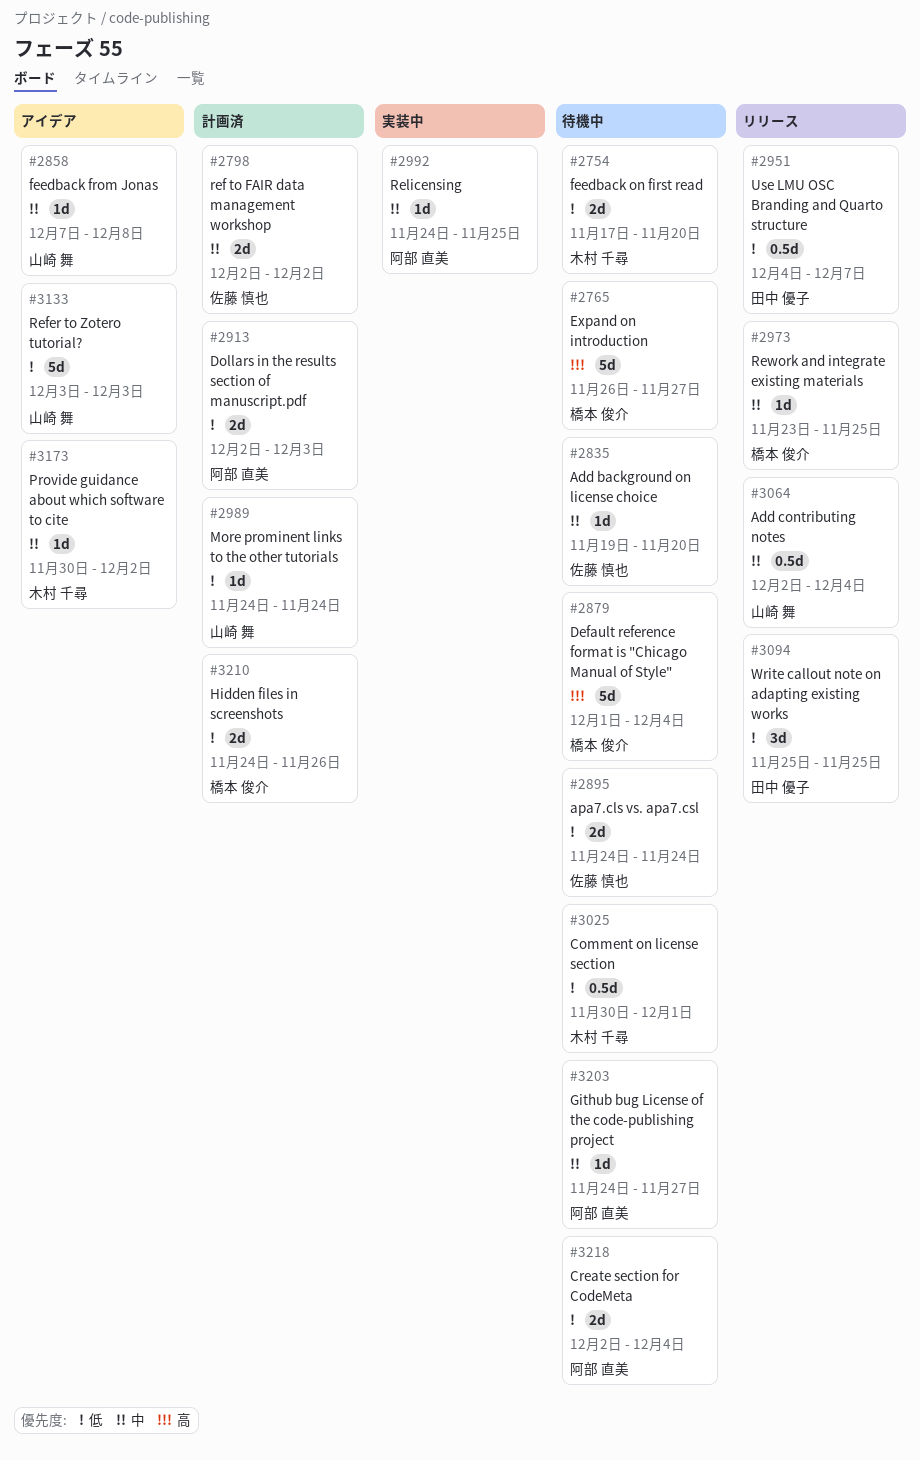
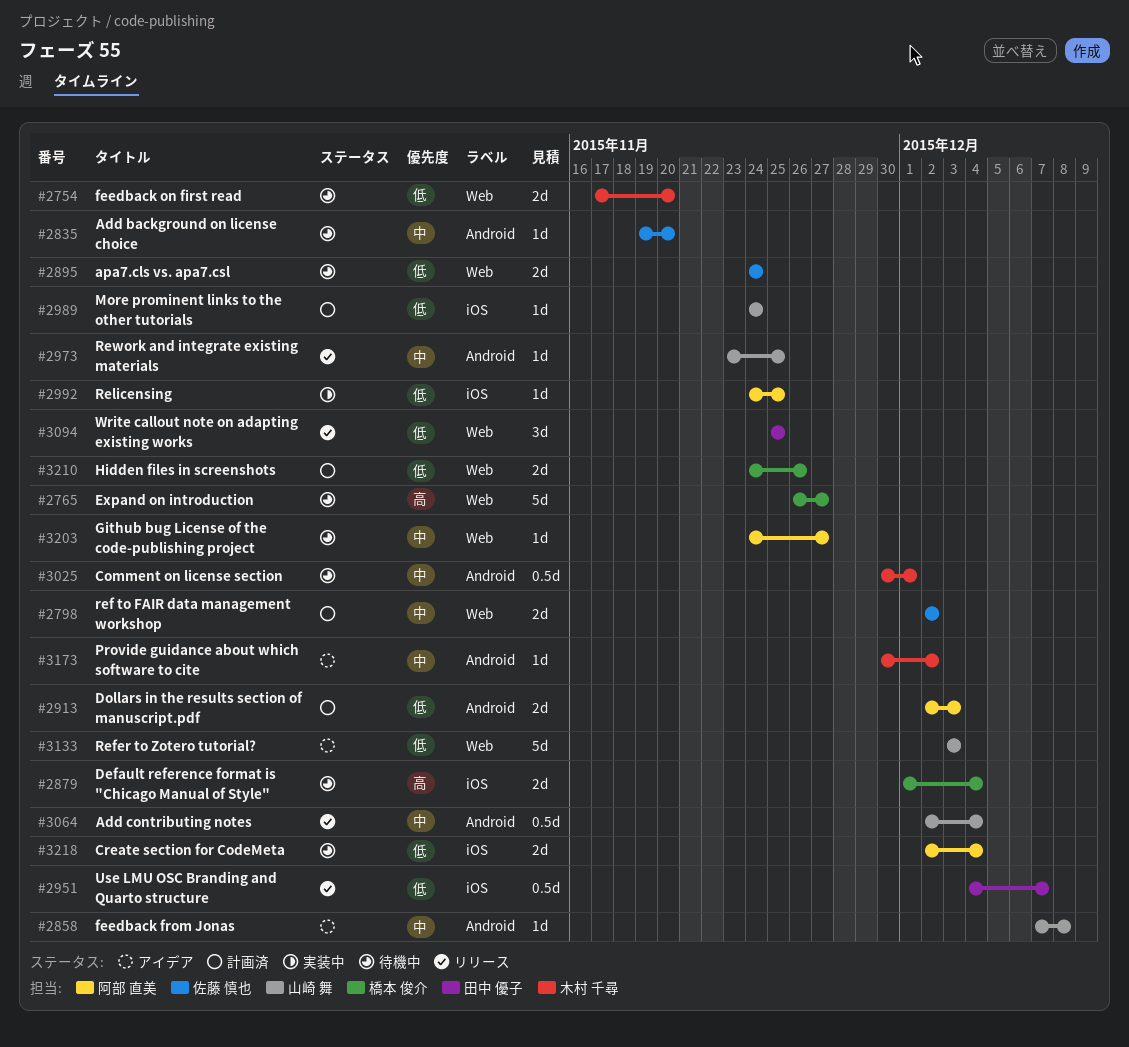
#2879, estimate: 5d -> 2d
#2973, owner: 橋本 俊介 -> 山崎 舞
#2992, priority: 中 -> 低
#3025, priority: 低 -> 中

